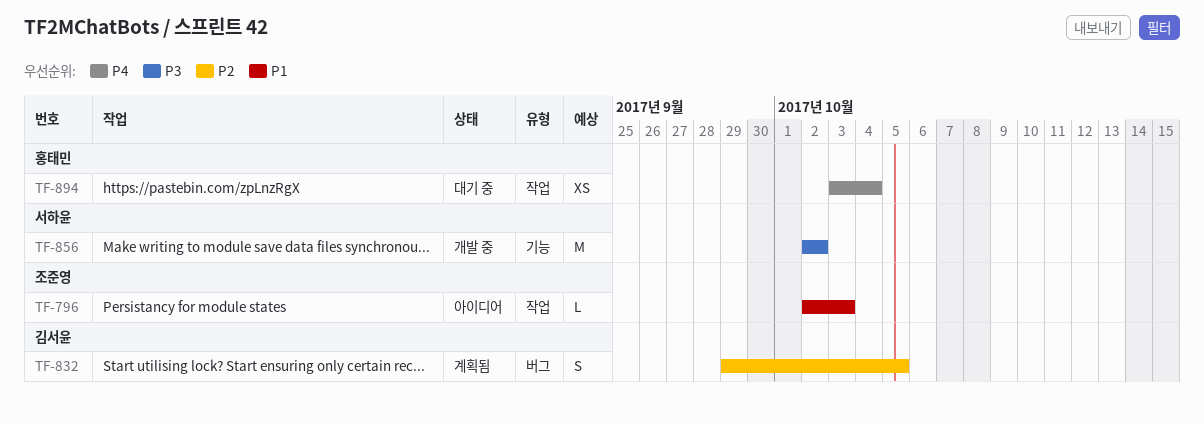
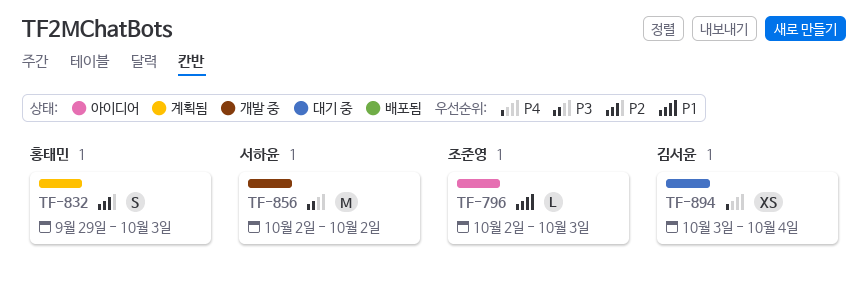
TF-832, owner: 김서윤 -> 홍태민
TF-832, due: Oct 5 -> Oct 3
TF-894, owner: 홍태민 -> 김서윤

